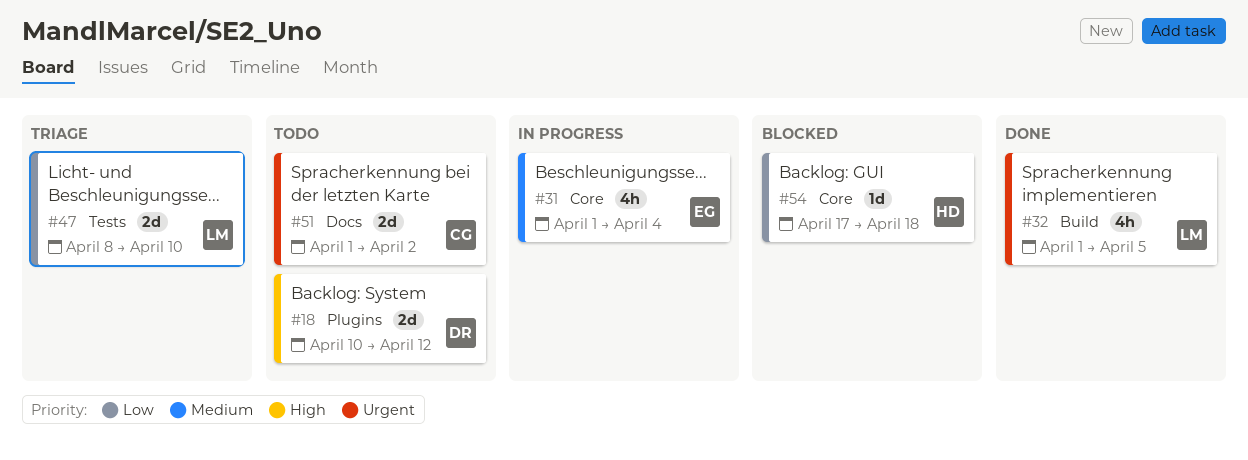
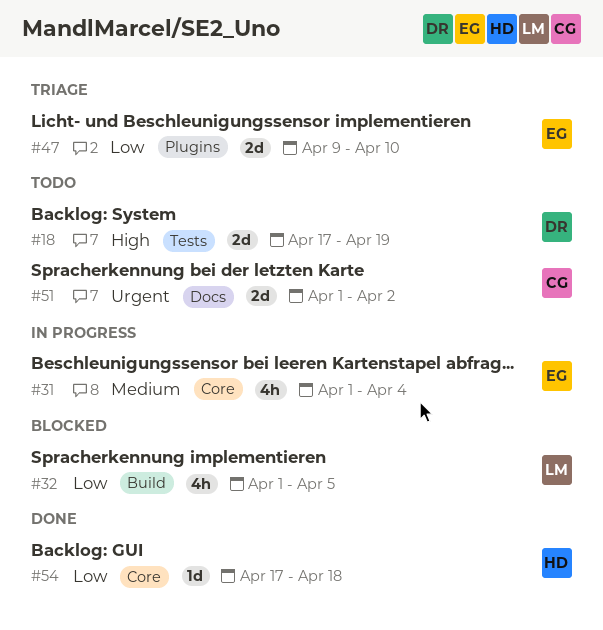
#18, label: Plugins -> Tests
#18, start: Apr 10 -> Apr 17
#18, due: Apr 12 -> Apr 19
#32, status: Done -> Blocked
#32, priority: Urgent -> Low
#47, owner: LM -> EG
#47, label: Tests -> Plugins
#47, start: Apr 8 -> Apr 9
#54, status: Blocked -> Done

